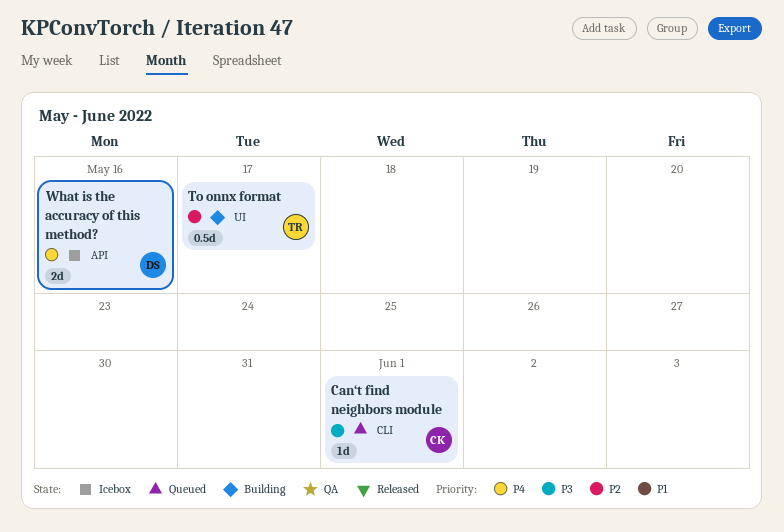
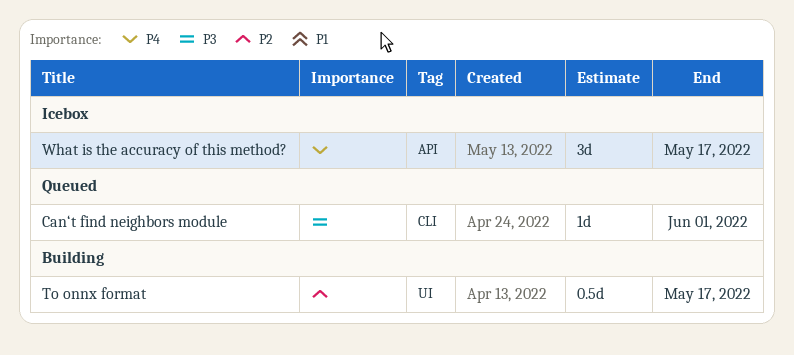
What is the accuracy of this method?, estimate: 2d -> 3d
What is the accuracy of this method?, due: May 16 -> May 17

